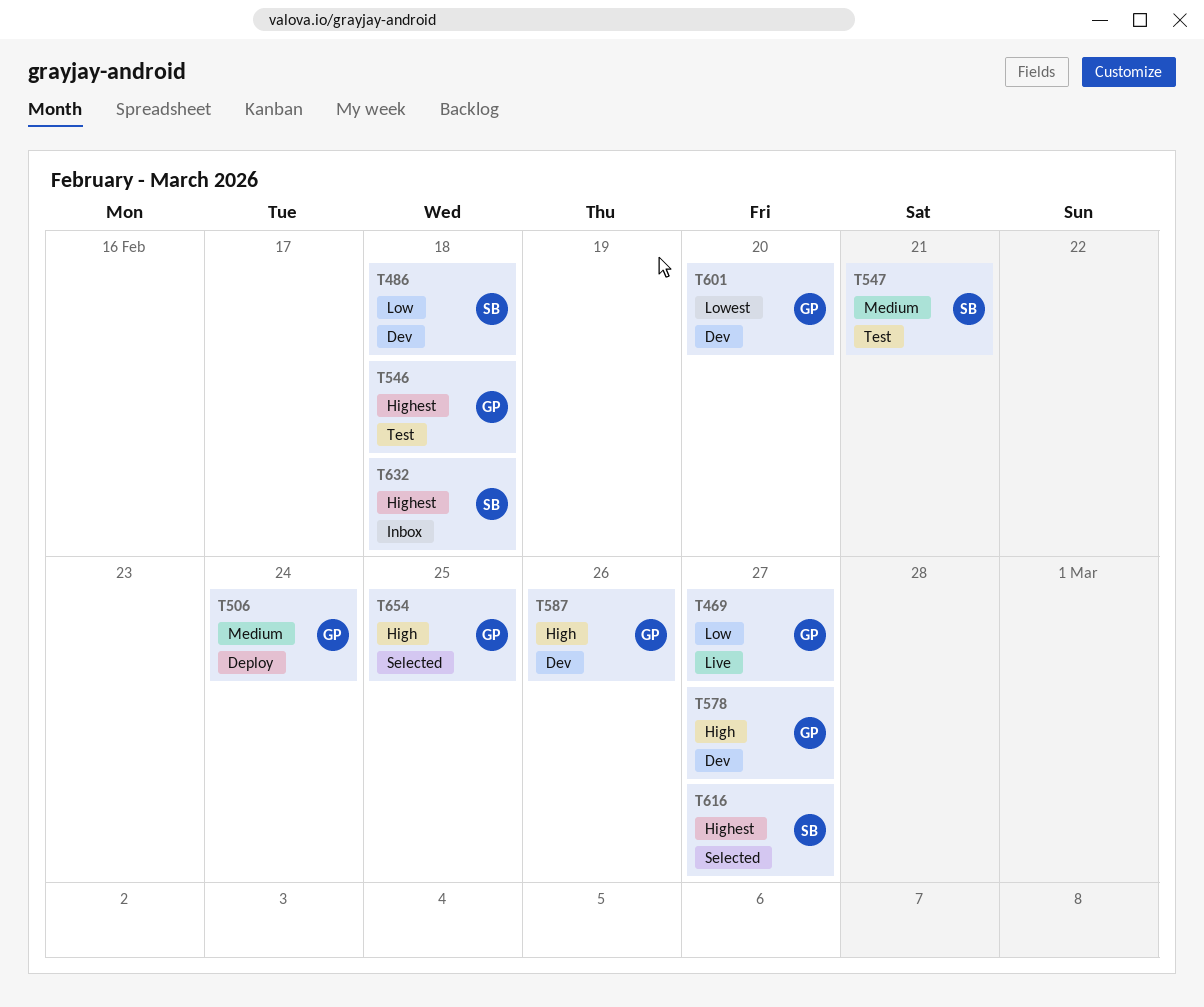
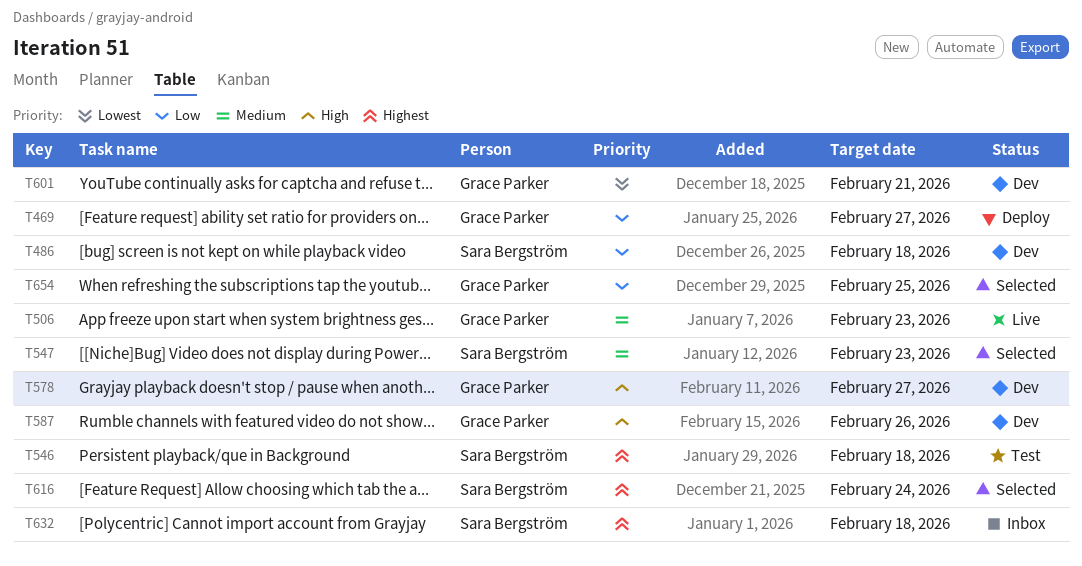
T469, status: Live -> Deploy
T506, status: Deploy -> Live
T506, due: Feb 24 -> Feb 23
T546, owner: Grace Parker -> Sara Bergström
T547, status: Test -> Selected
T547, due: Feb 21 -> Feb 23
T601, due: Feb 20 -> Feb 21
T616, due: Feb 27 -> Feb 24
T654, priority: High -> Low

